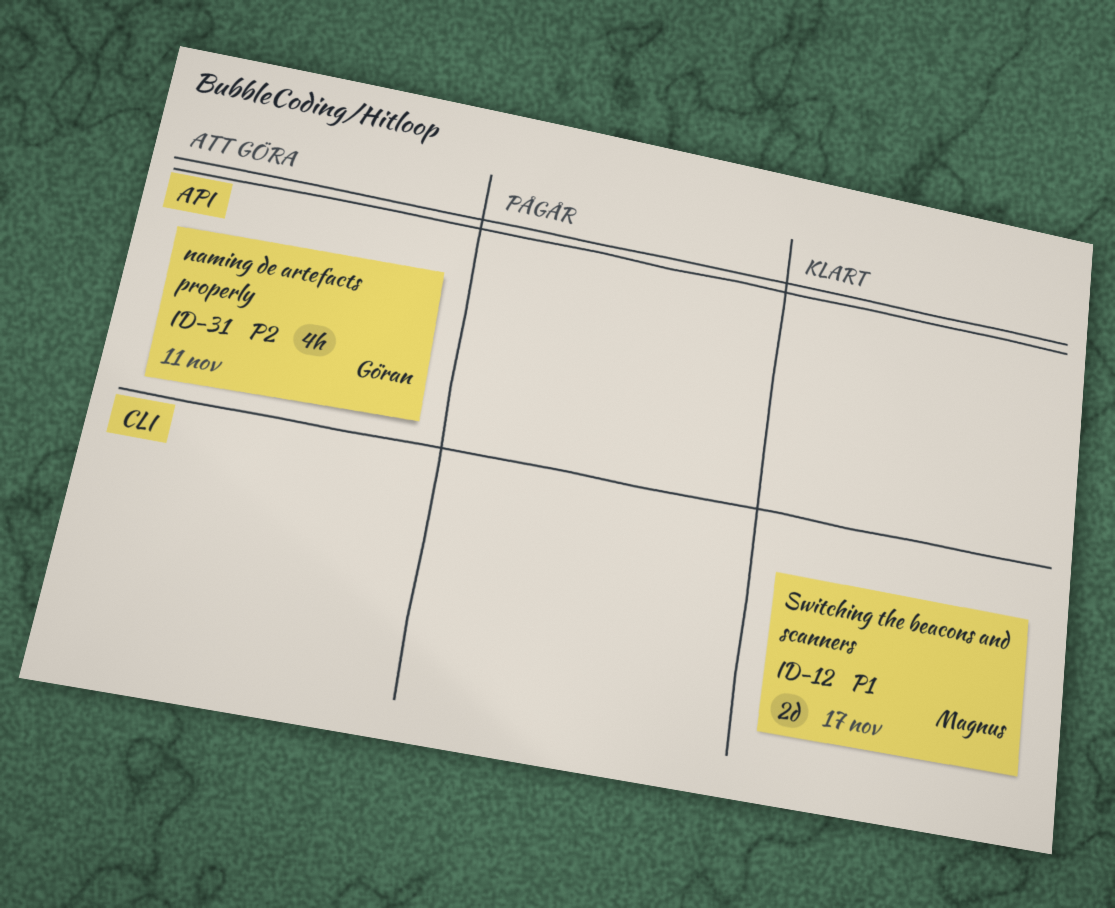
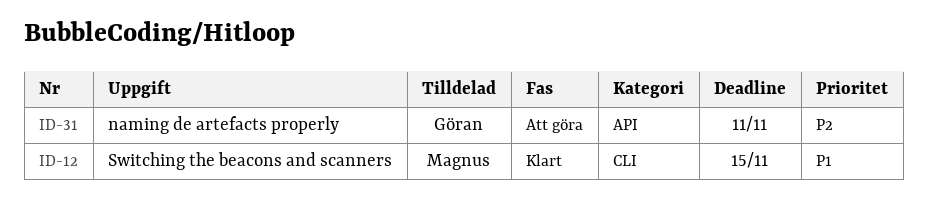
ID-12, due: Nov 17 -> Nov 15

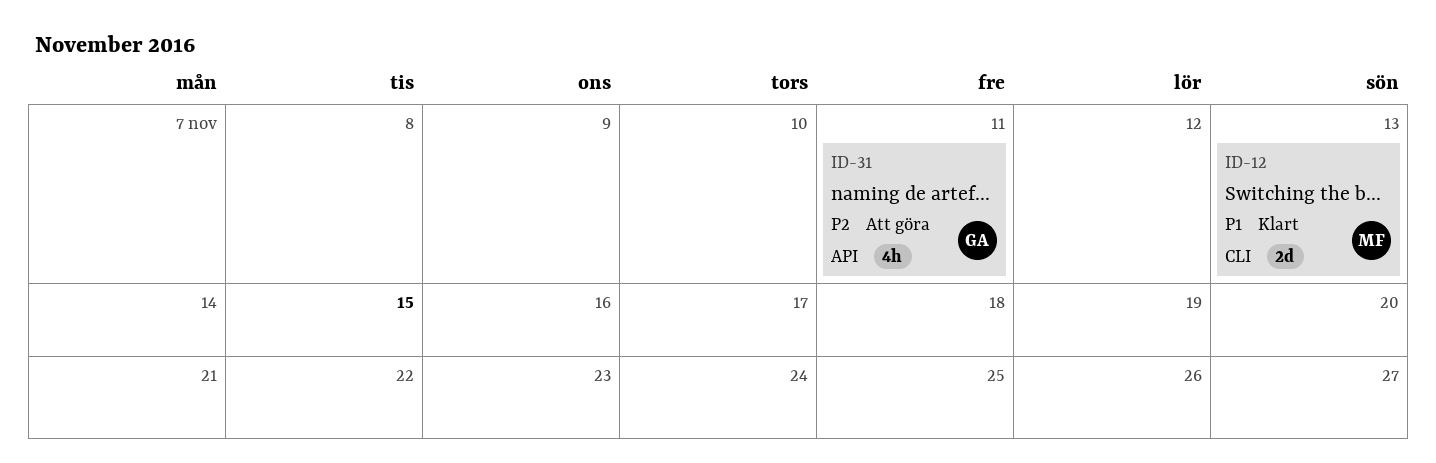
ID-12, due: Nov 15 -> Nov 13

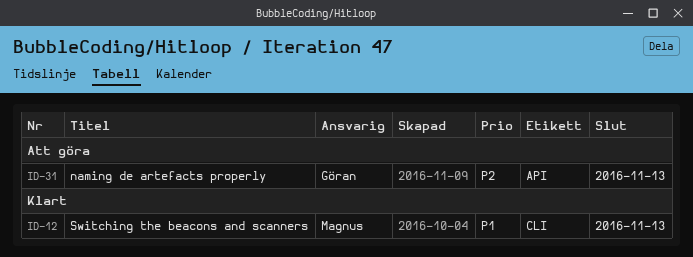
ID-31, due: Nov 11 -> Nov 13

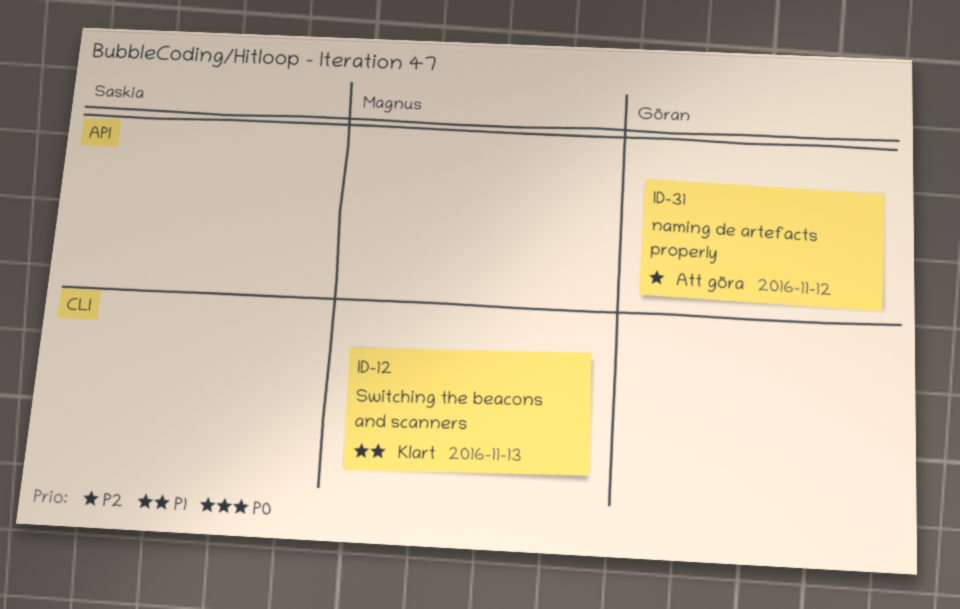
ID-31, due: Nov 13 -> Nov 12

